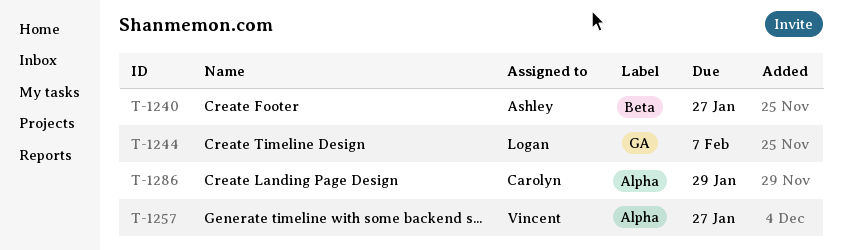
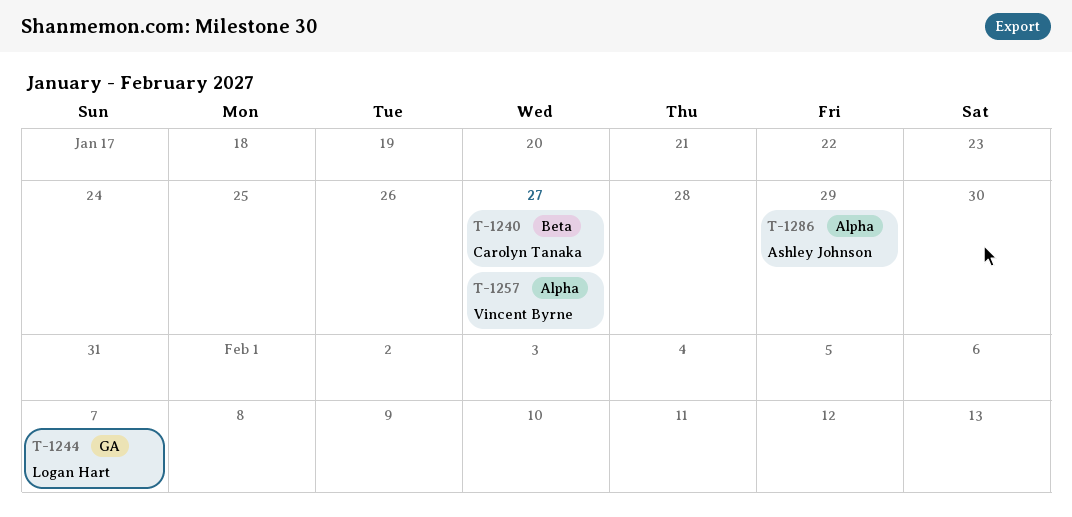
T-1240, owner: Ashley Johnson -> Carolyn Tanaka
T-1286, owner: Carolyn Tanaka -> Ashley Johnson

